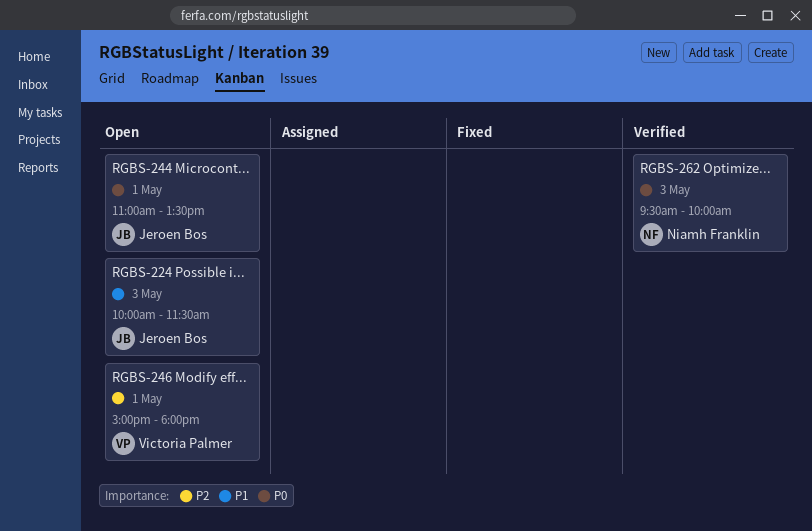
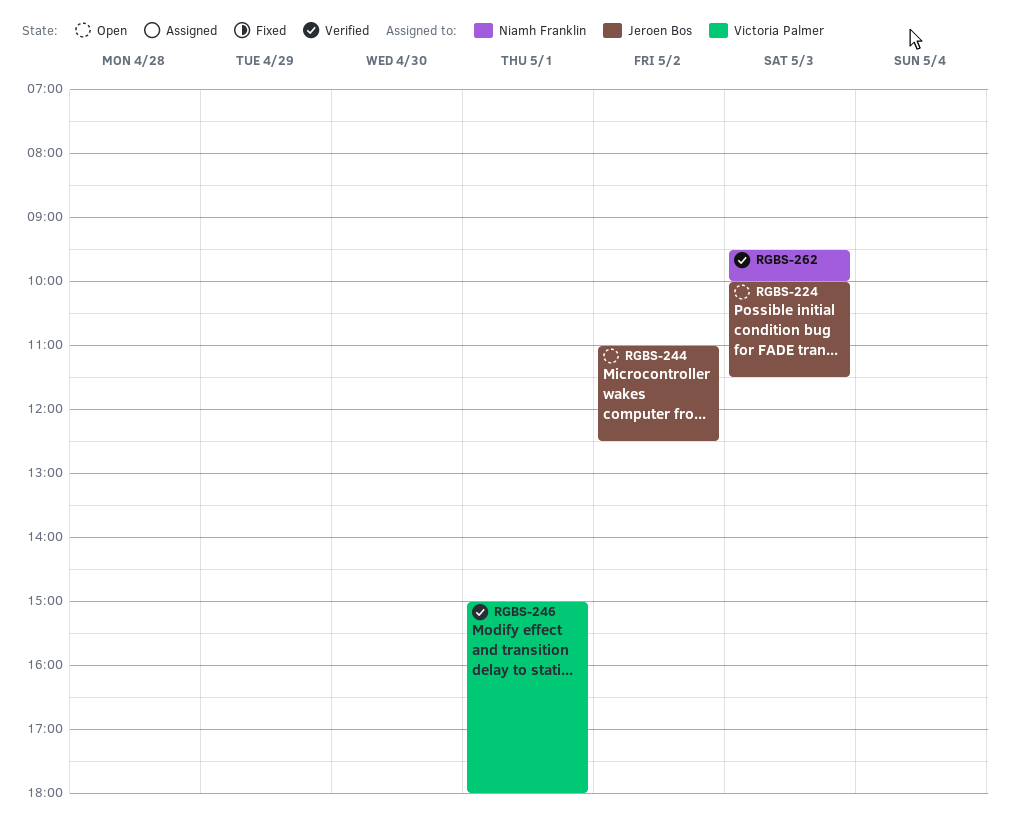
RGBS-244, day: May 1 -> May 2
RGBS-244, ends: 13:30 -> 12:30
RGBS-246, status: Open -> Verified

